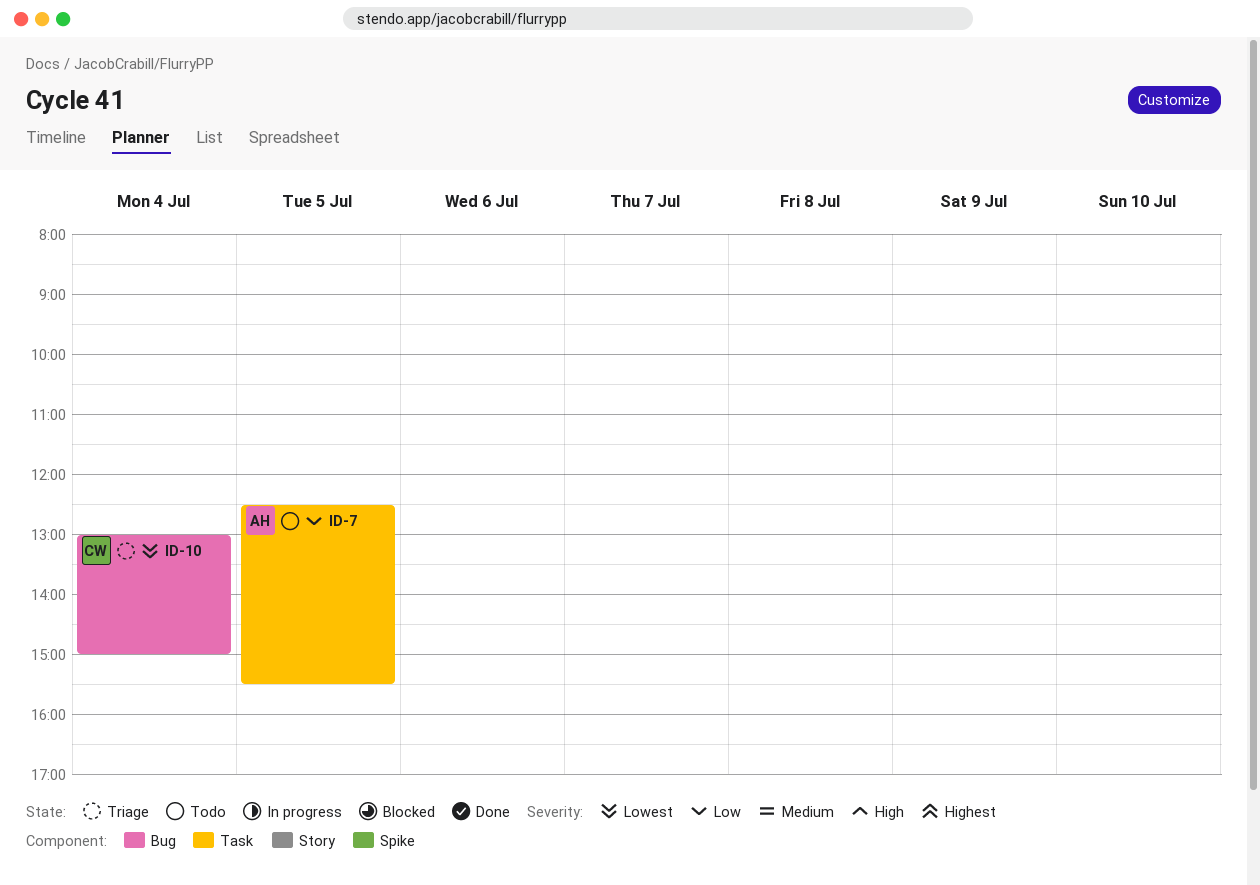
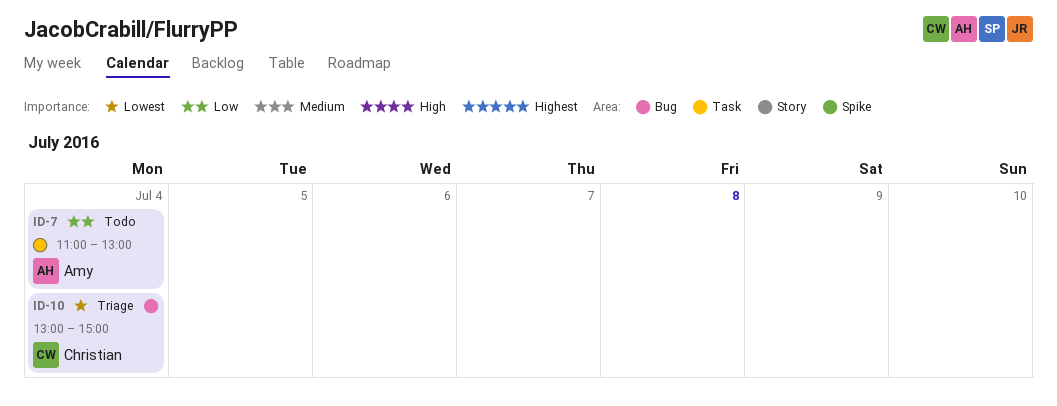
ID-7, day: Jul 5 -> Jul 4
ID-7, begins: 12:30 -> 11:00
ID-7, ends: 15:30 -> 13:00

